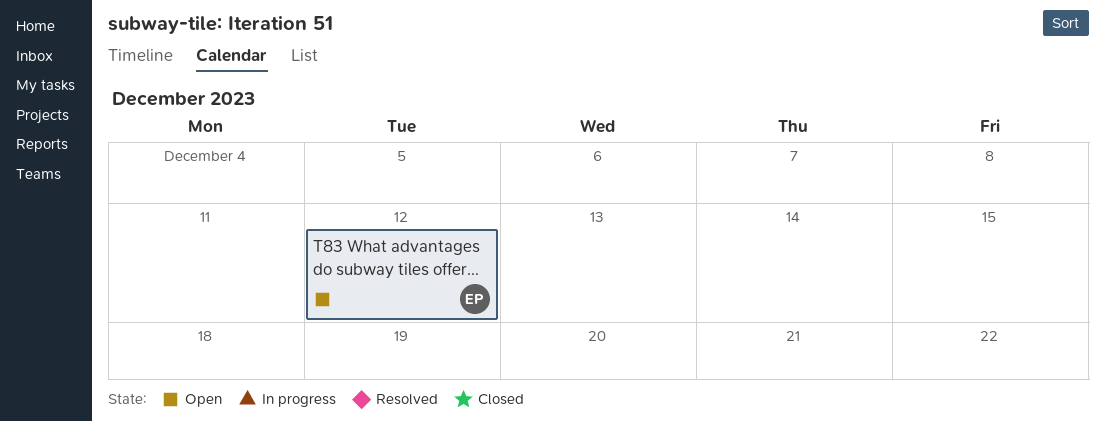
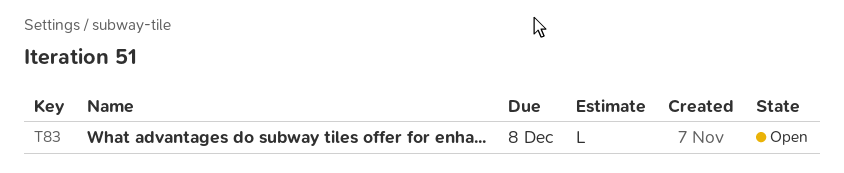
T83, due: Dec 12 -> Dec 8

